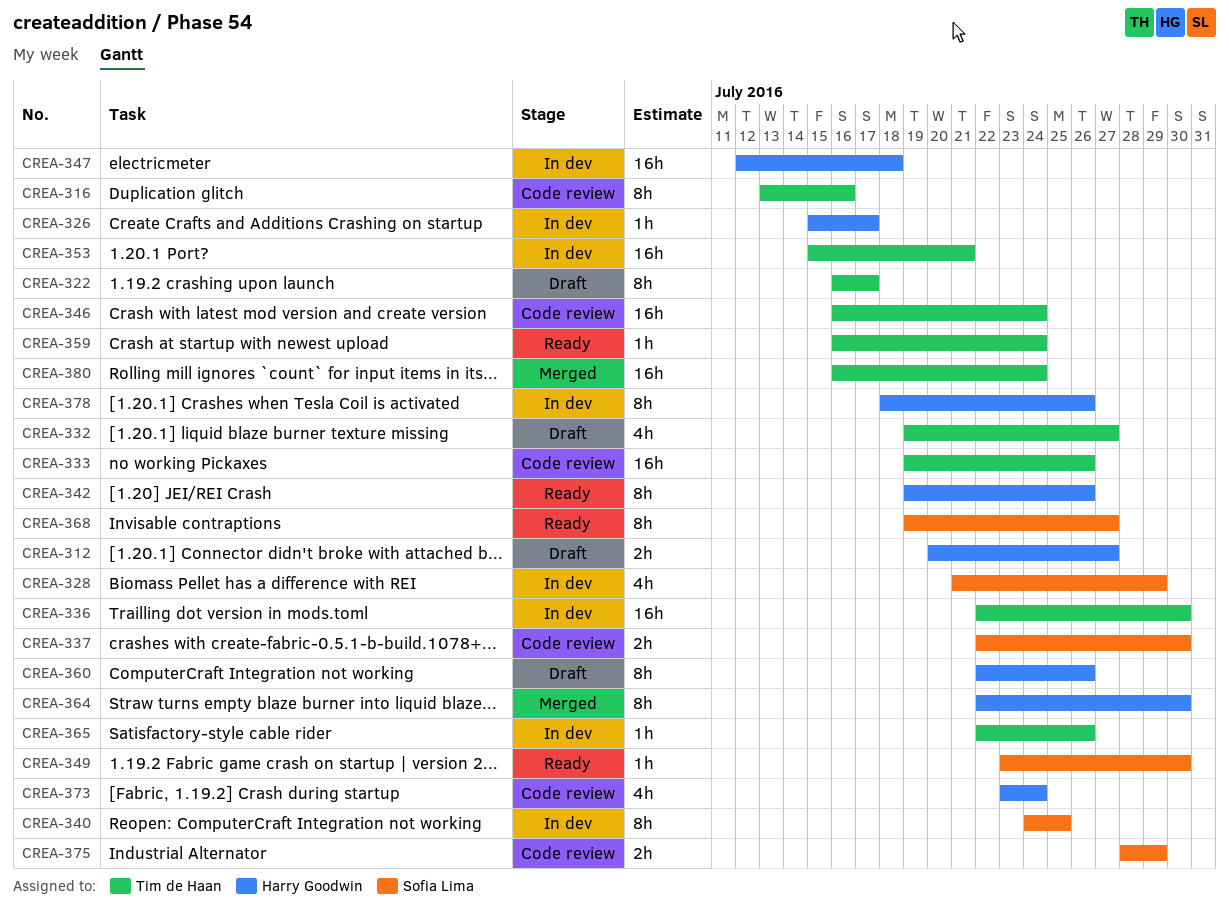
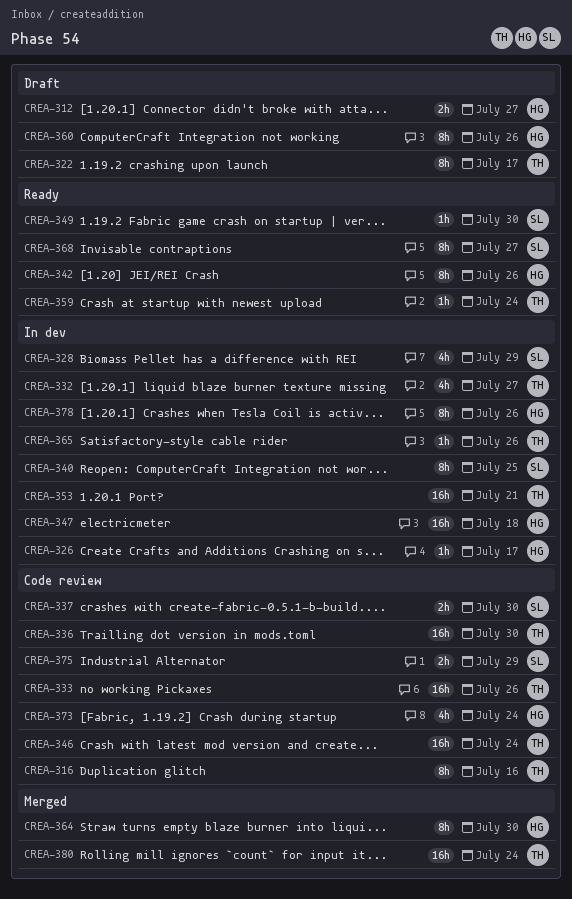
CREA-332, status: Draft -> In dev
CREA-336, status: In dev -> Code review

